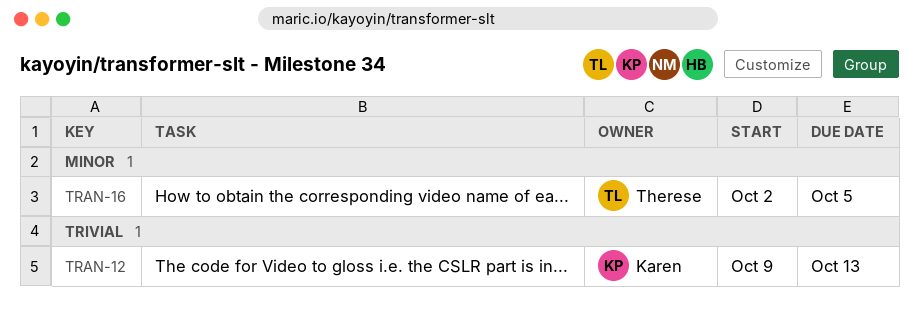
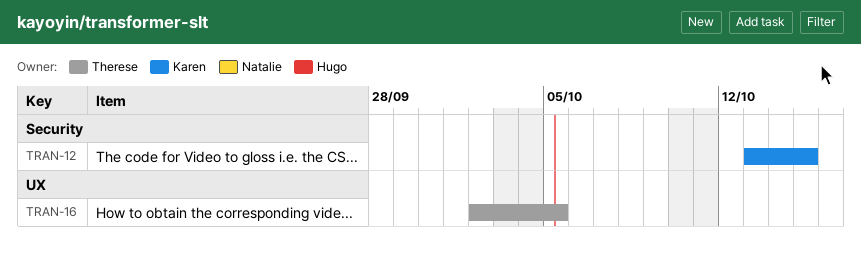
TRAN-12, start: Oct 9 -> Oct 13
TRAN-12, due: Oct 13 -> Oct 15

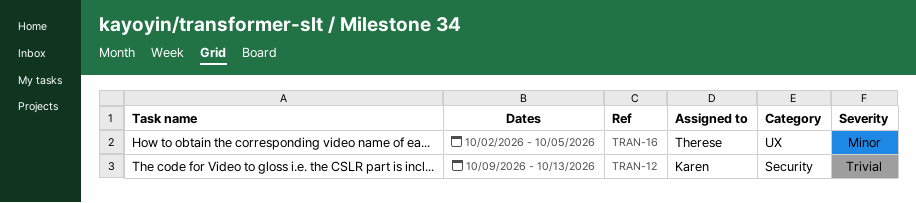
TRAN-12, start: Oct 13 -> Oct 9
TRAN-12, due: Oct 15 -> Oct 13

